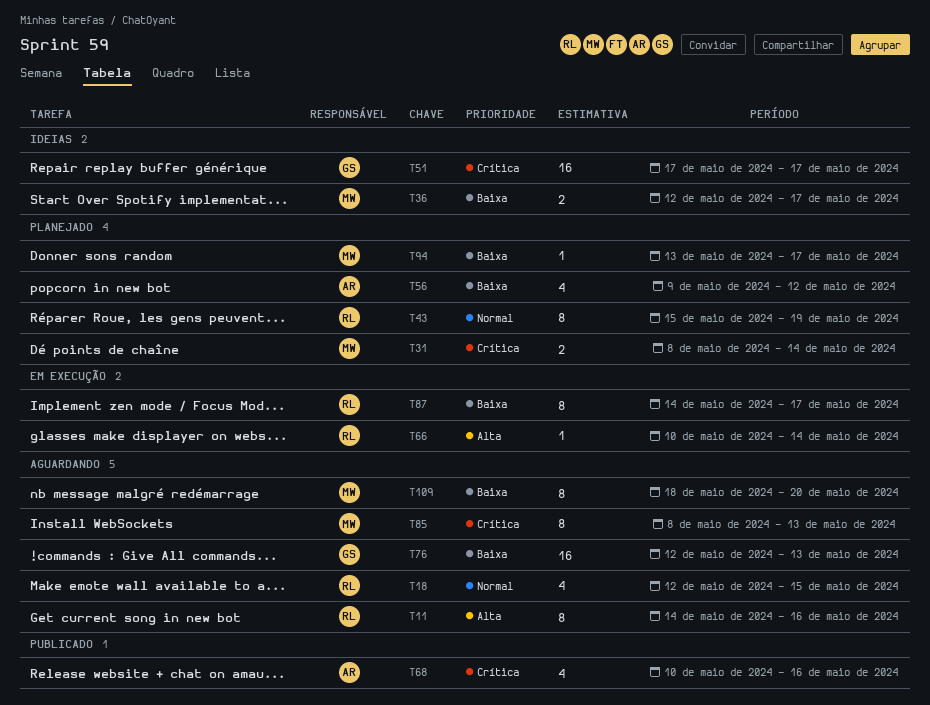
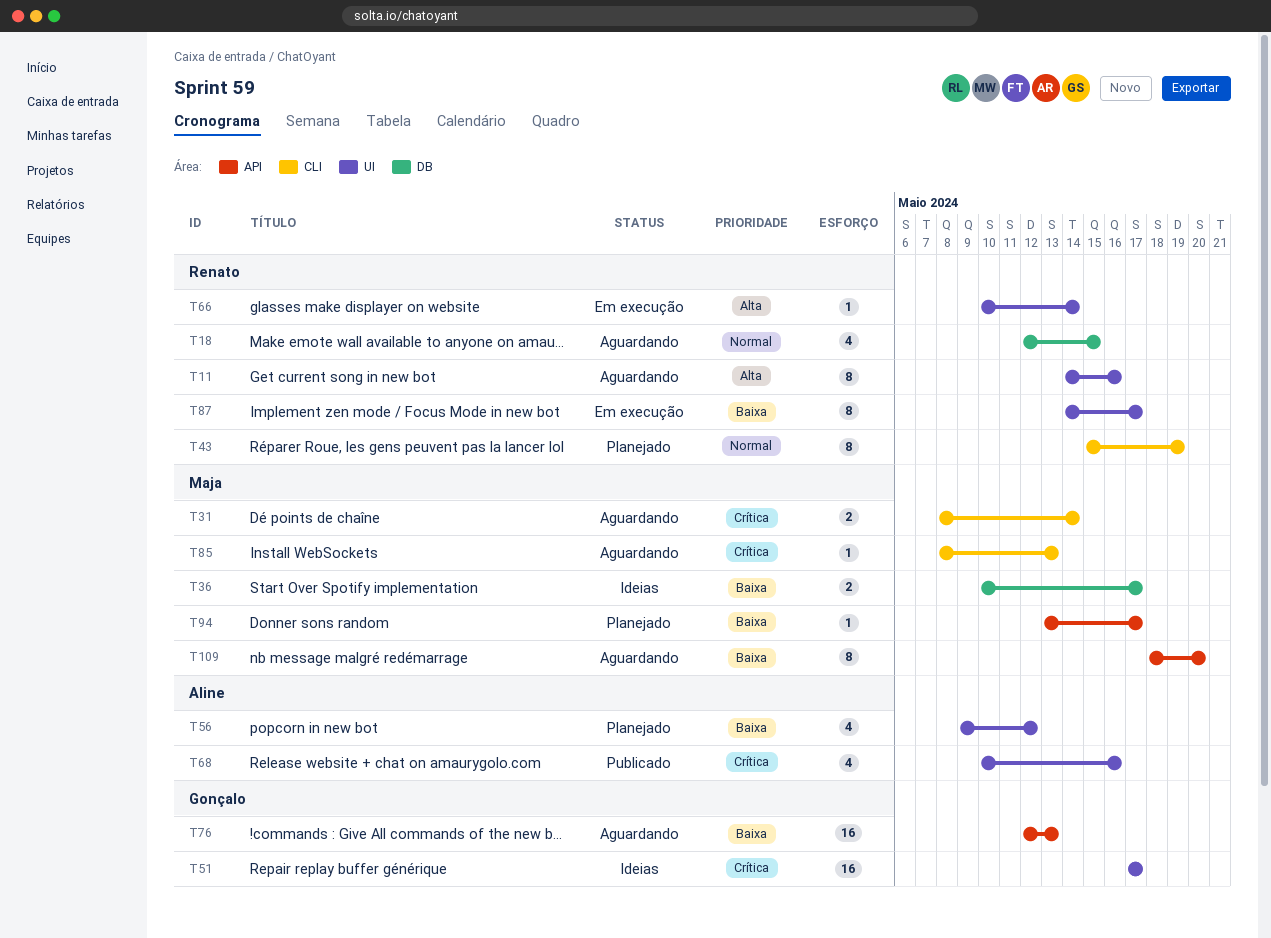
T31, status: Planejado -> Aguardando
T36, start: May 12 -> May 10
T85, estimate: 8 -> 1

